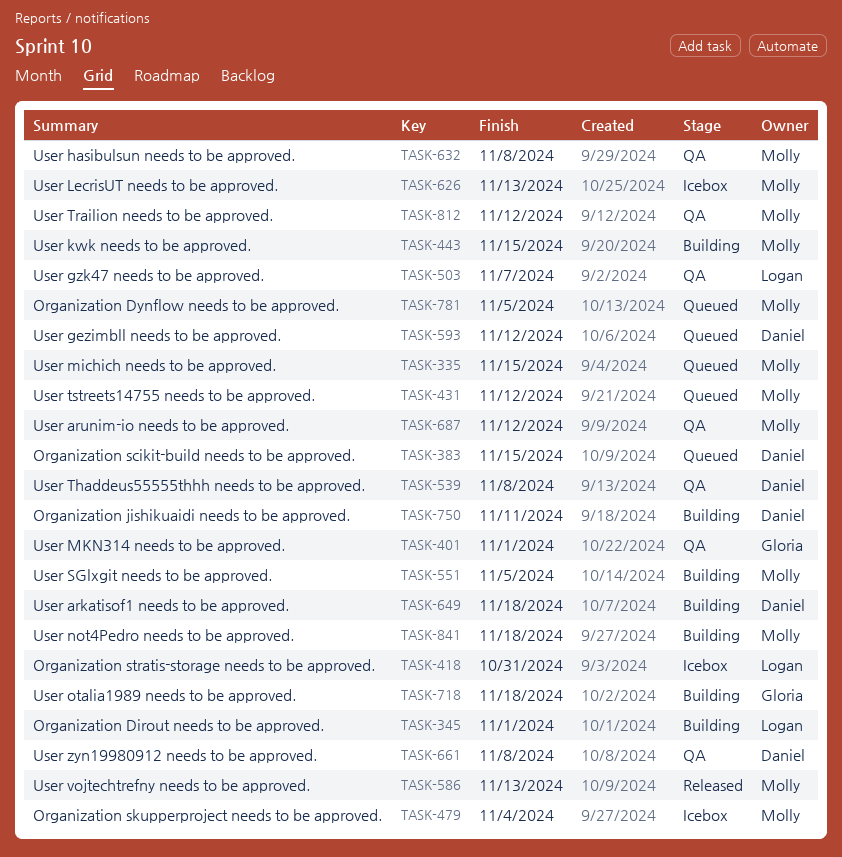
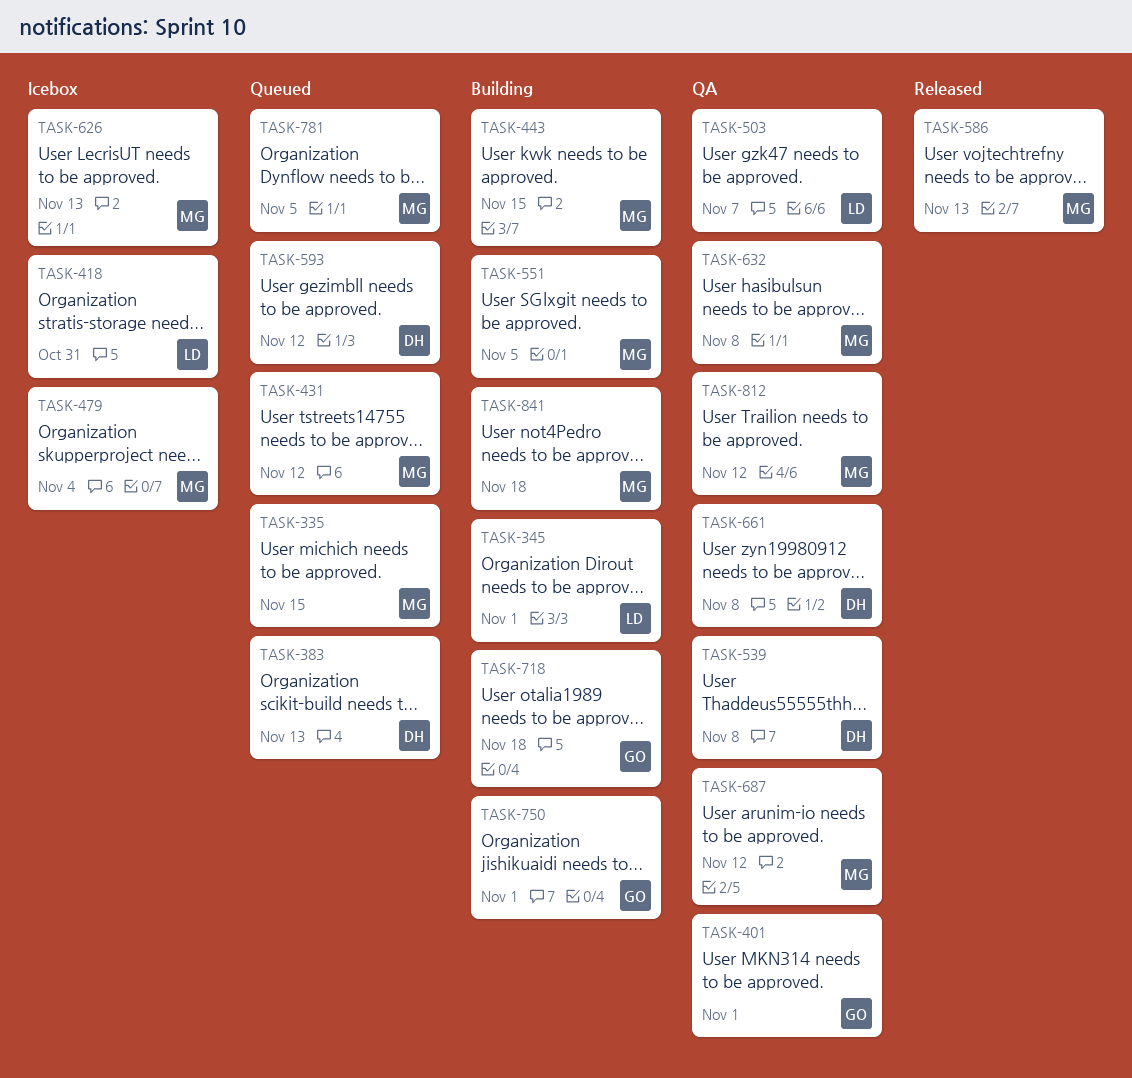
TASK-383, due: Nov 15 -> Nov 13
TASK-649: present -> none
TASK-750, owner: Daniel -> Gloria
TASK-750, due: Nov 11 -> Nov 1

